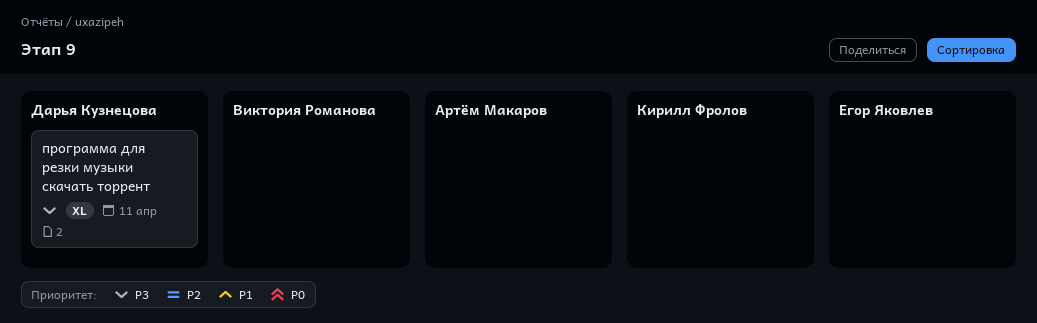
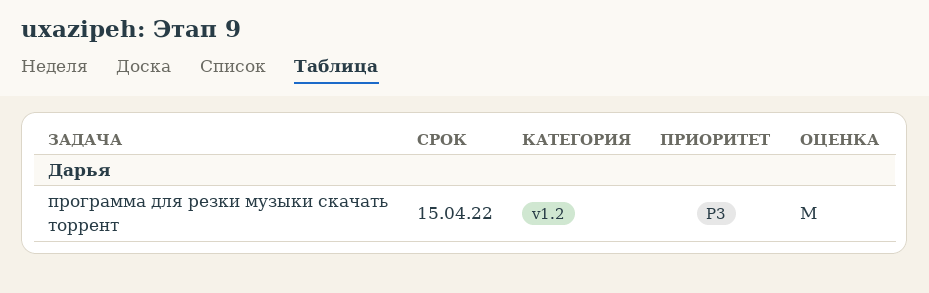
программа для резки музыки скачать торрент, estimate: XL -> M
программа для резки музыки скачать торрент, due: Apr 11 -> Apr 15

